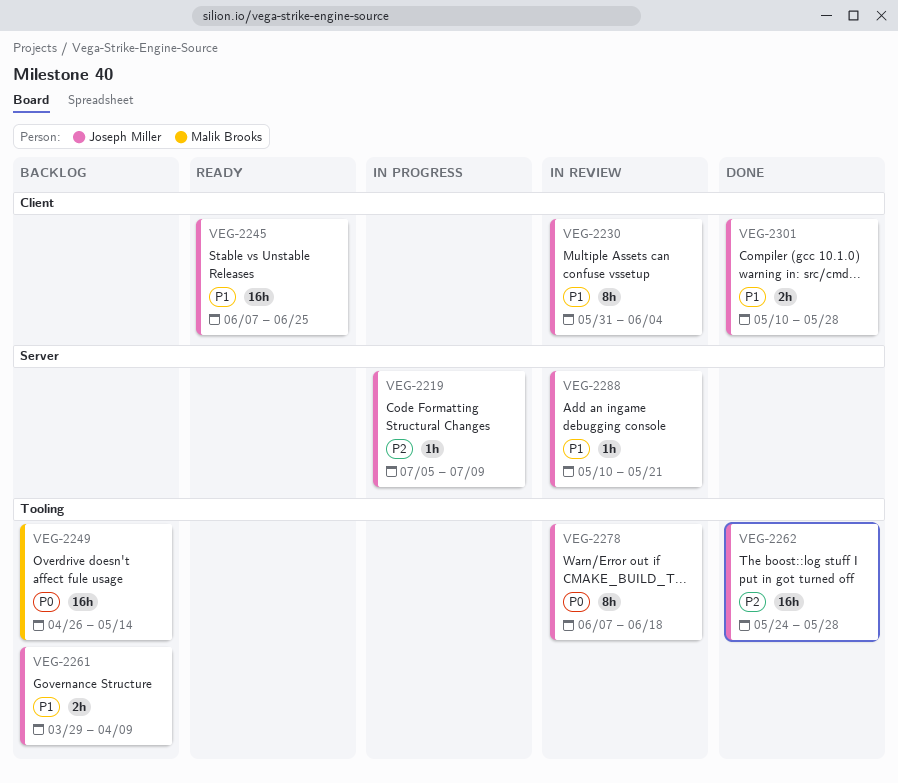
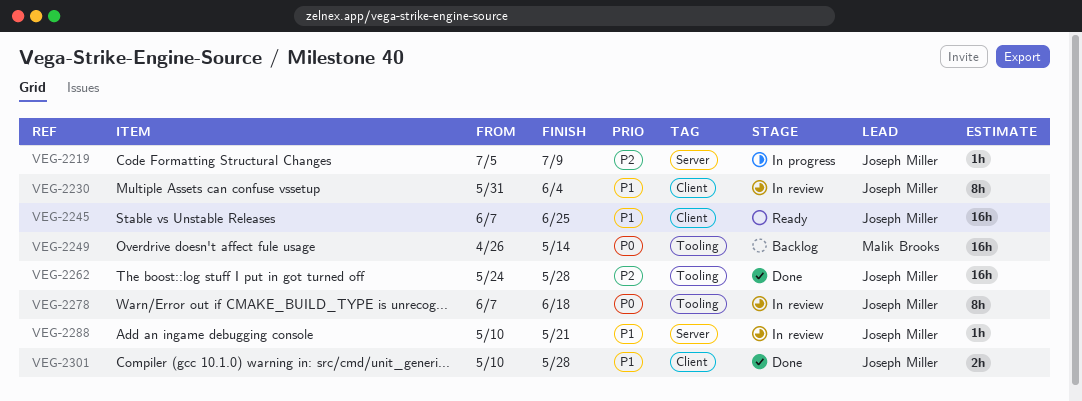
VEG-2261: present -> none

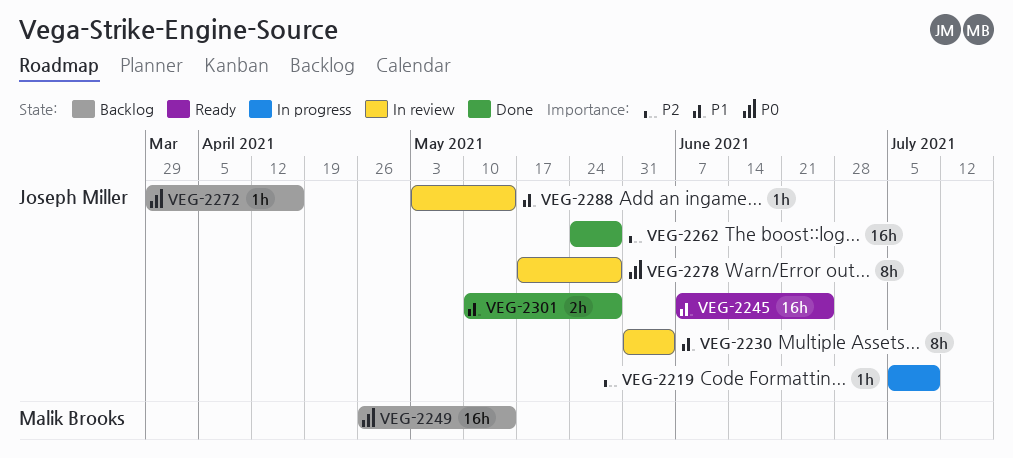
VEG-2272: none -> present
VEG-2278, start: Jun 7 -> May 17
VEG-2278, due: Jun 18 -> May 28
VEG-2288, start: May 10 -> May 3
VEG-2288, due: May 21 -> May 14

